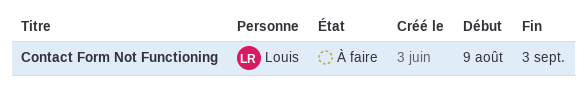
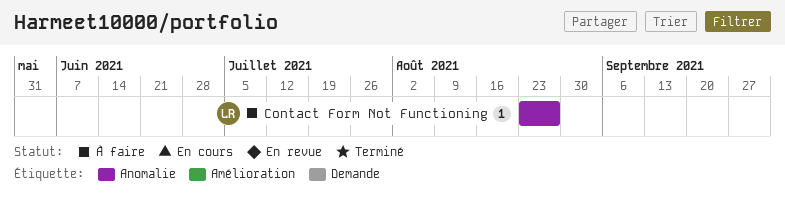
Contact Form Not Functioning, start: Aug 9 -> Aug 23
Contact Form Not Functioning, due: Sep 3 -> Aug 27

